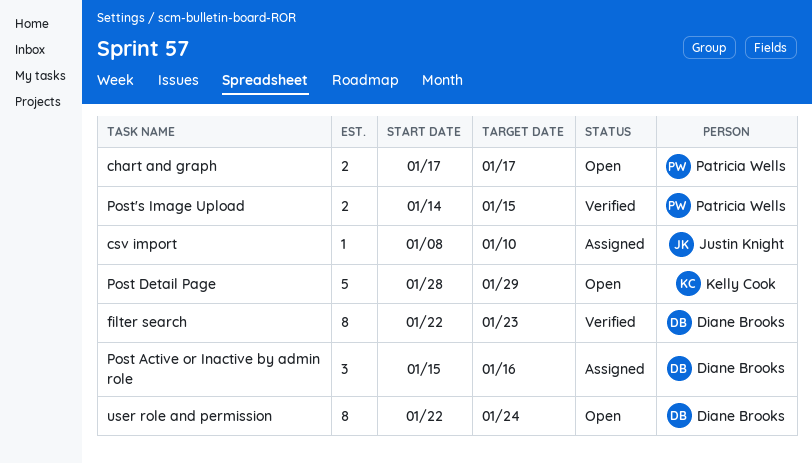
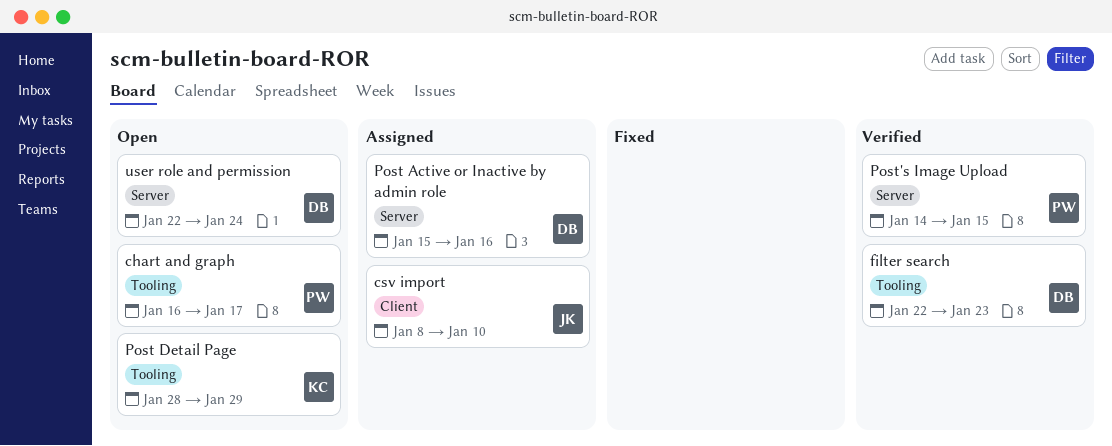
chart and graph, start: Jan 17 -> Jan 16

